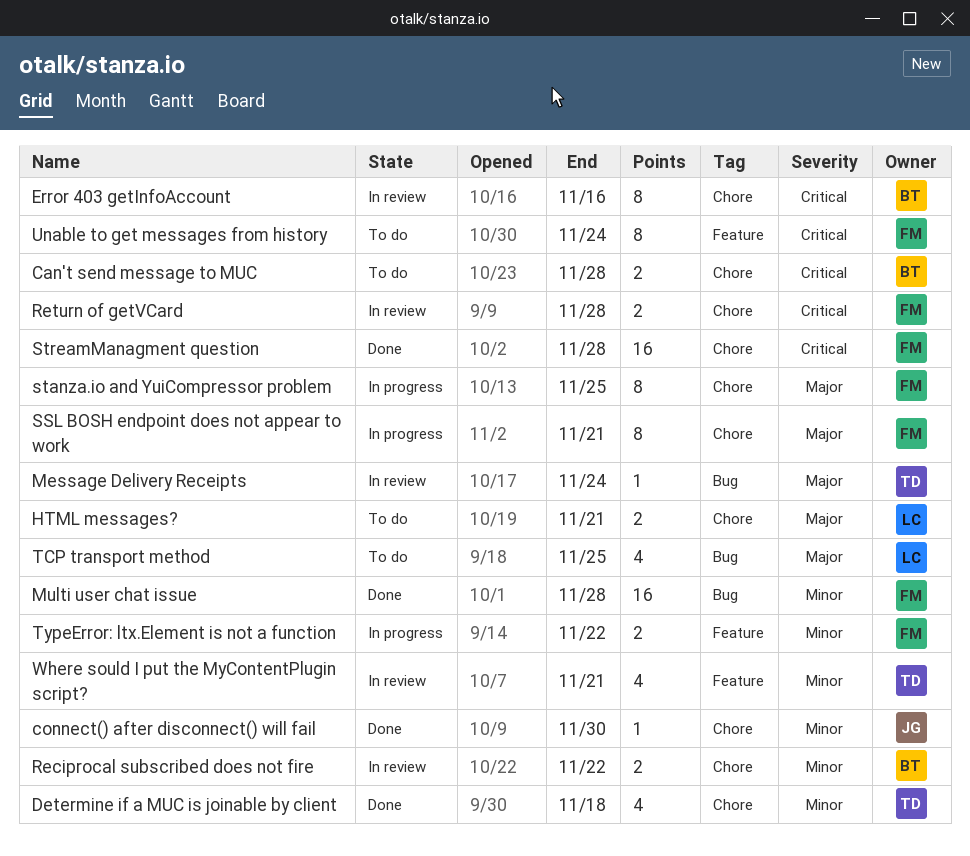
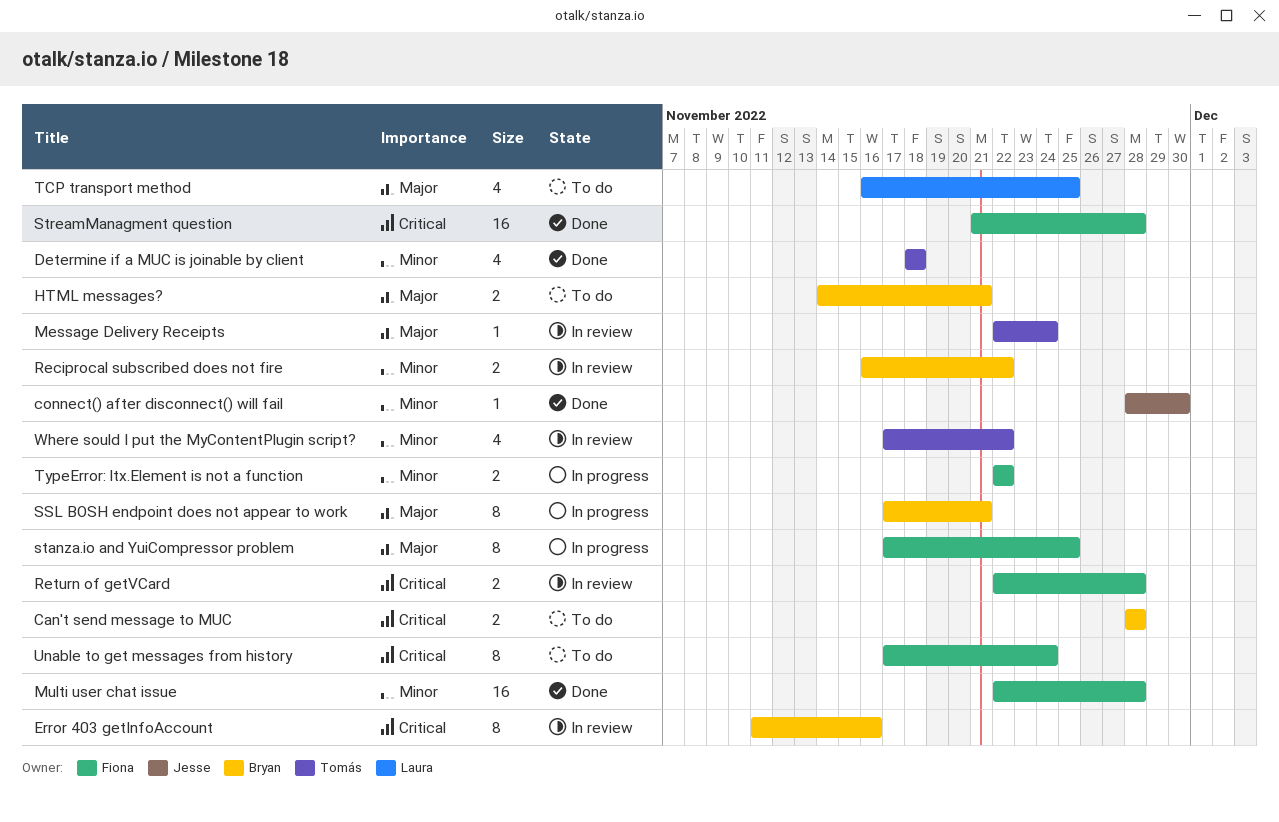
HTML messages?, owner: Laura -> Bryan
SSL BOSH endpoint does not appear to work, owner: Fiona -> Bryan
Where sould I put the MyContentPlugin script?, due: Nov 21 -> Nov 22

